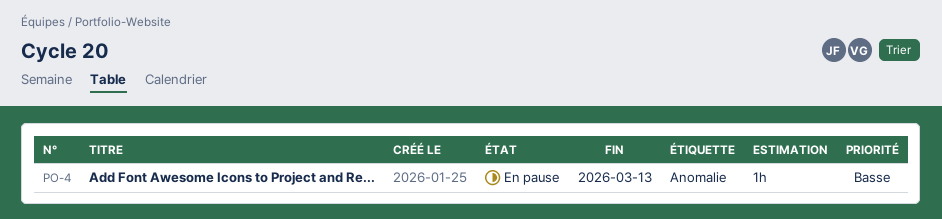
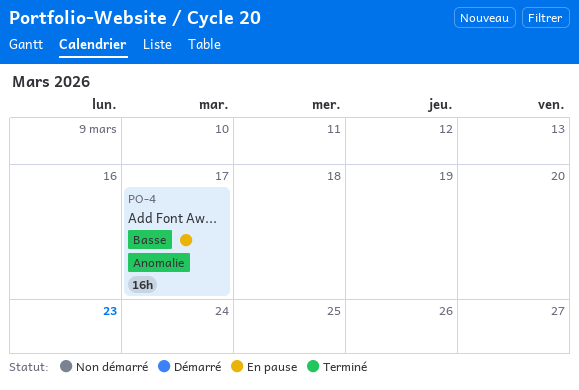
PO-4, estimate: 1h -> 16h
PO-4, due: Mar 13 -> Mar 17

